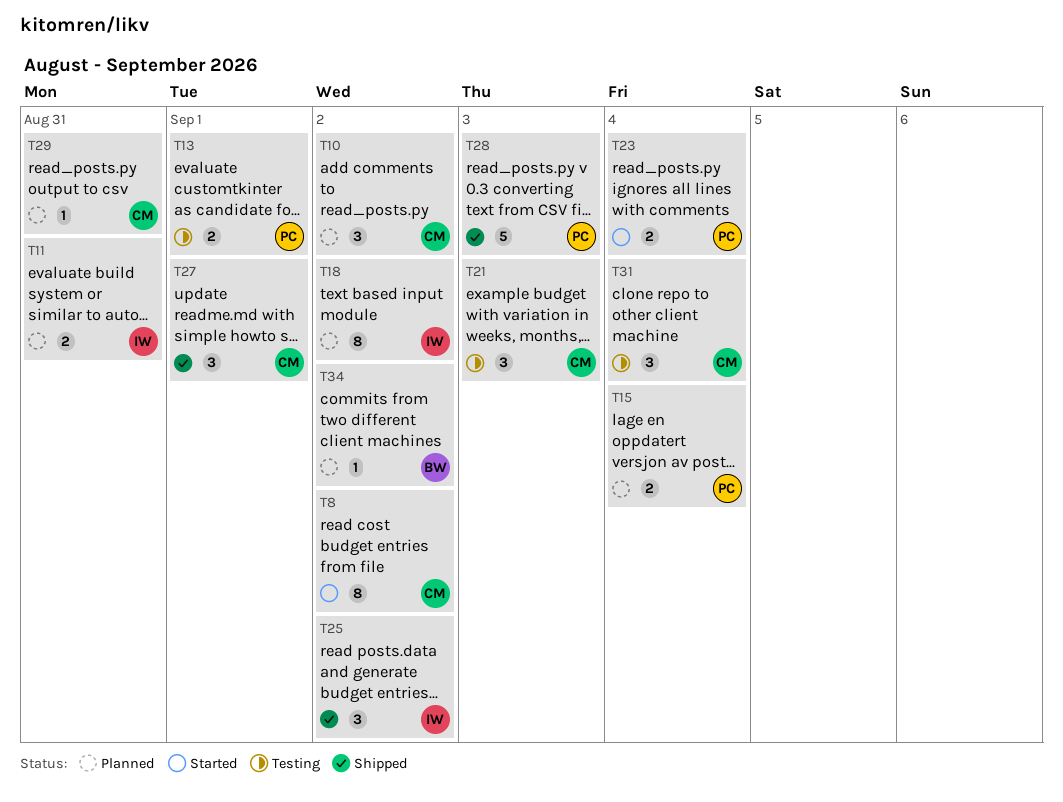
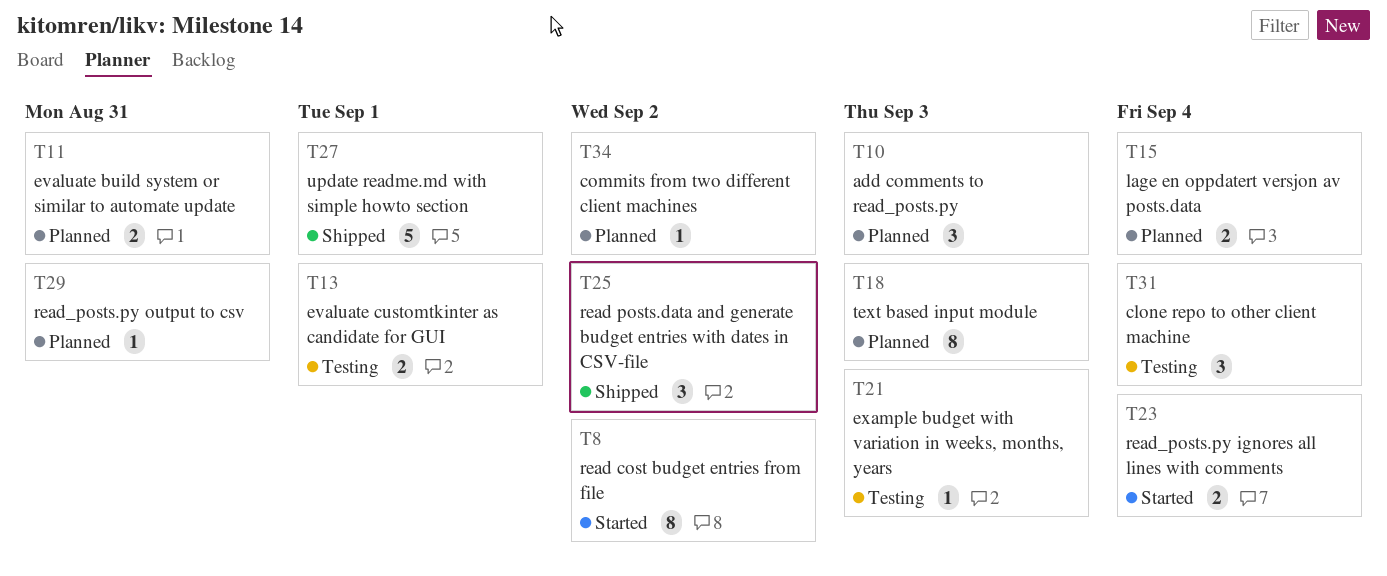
T10, due: Sep 2 -> Sep 3
T18, due: Sep 2 -> Sep 3
T21, estimate: 3 -> 1
T27, estimate: 3 -> 5
T28: present -> none

